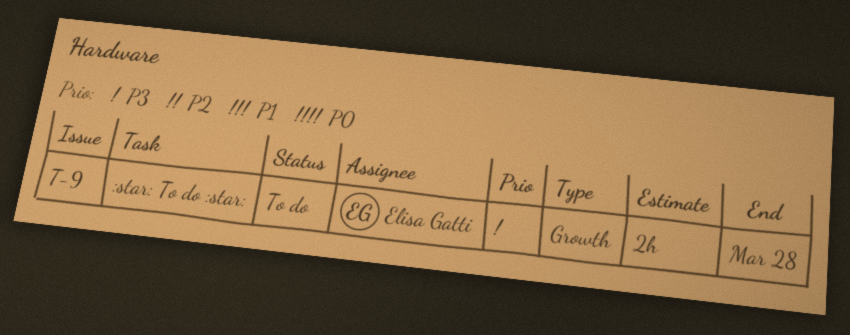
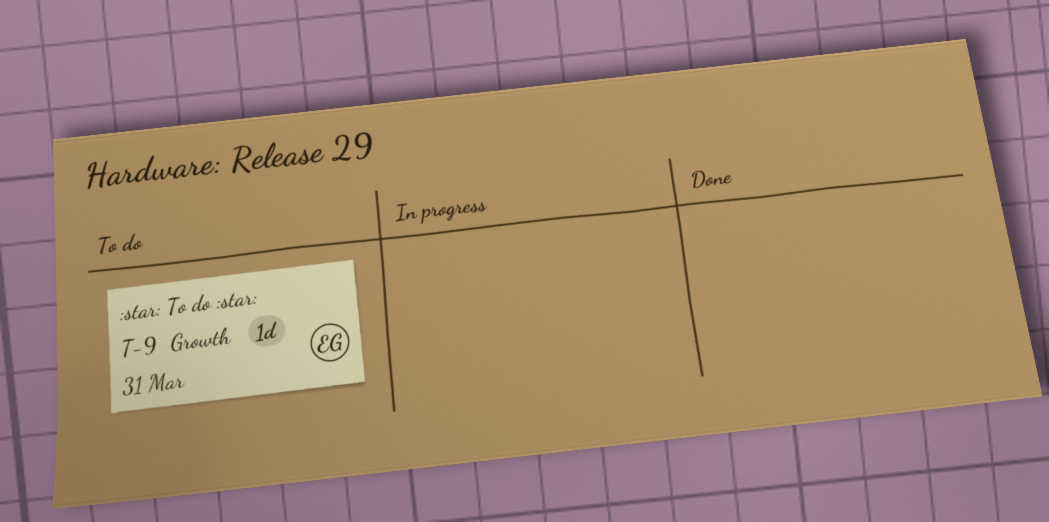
T-9, estimate: 2h -> 1d
T-9, due: Mar 28 -> Mar 31

